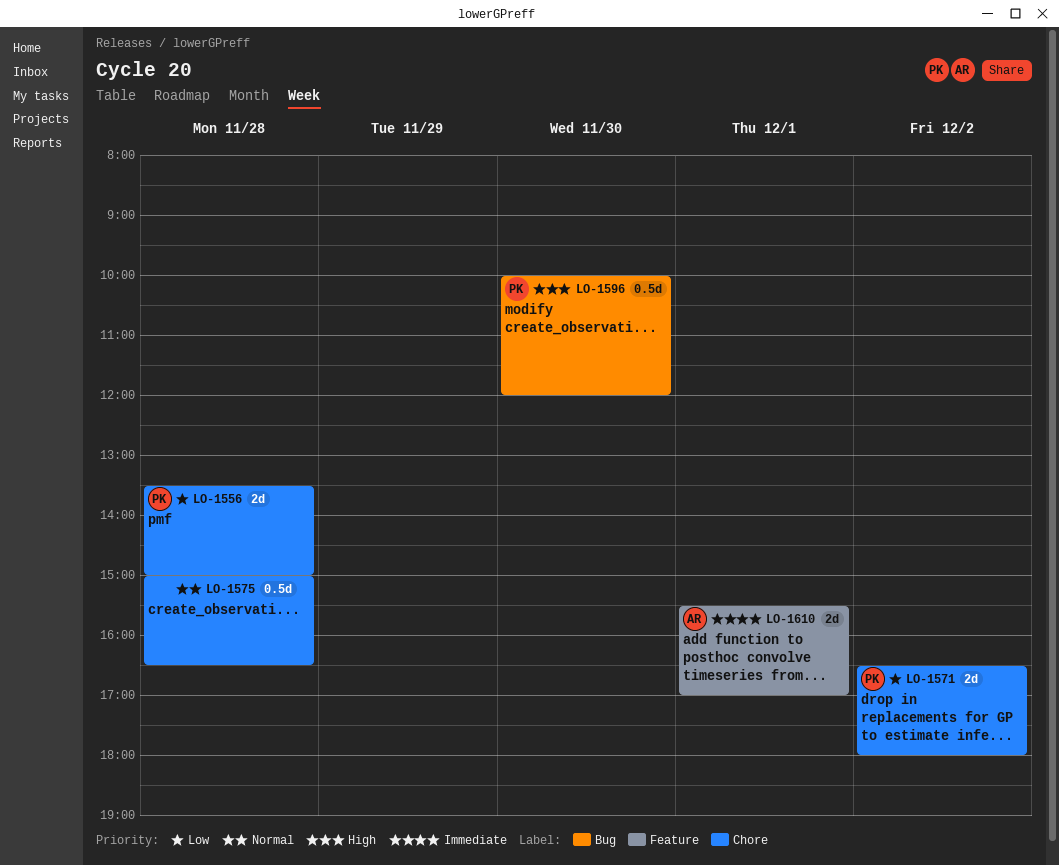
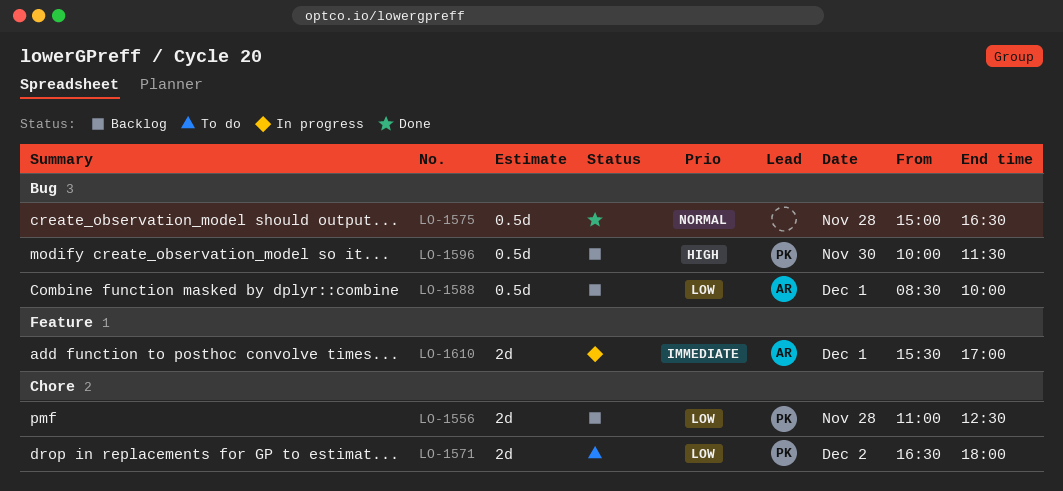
LO-1556, begins: 13:30 -> 11:00
LO-1556, ends: 15:00 -> 12:30
LO-1575, label: Chore -> Bug
LO-1588: none -> present
LO-1596, ends: 12:00 -> 11:30

